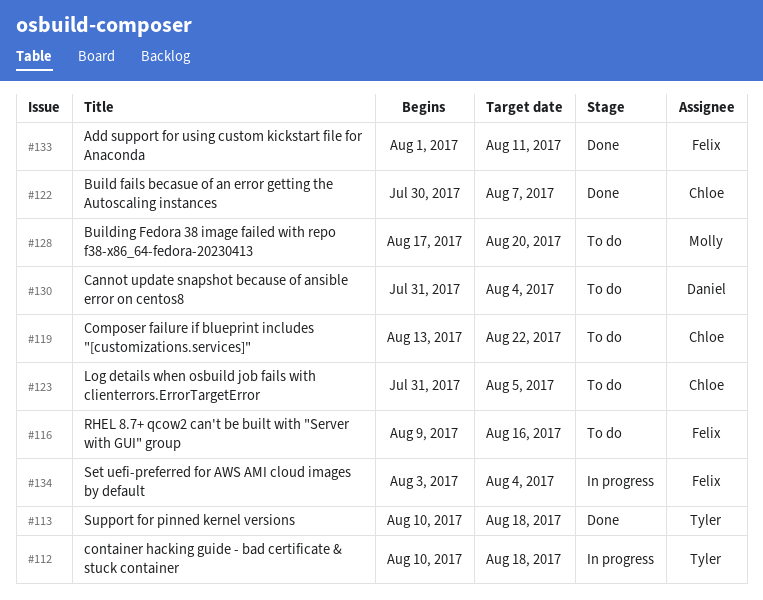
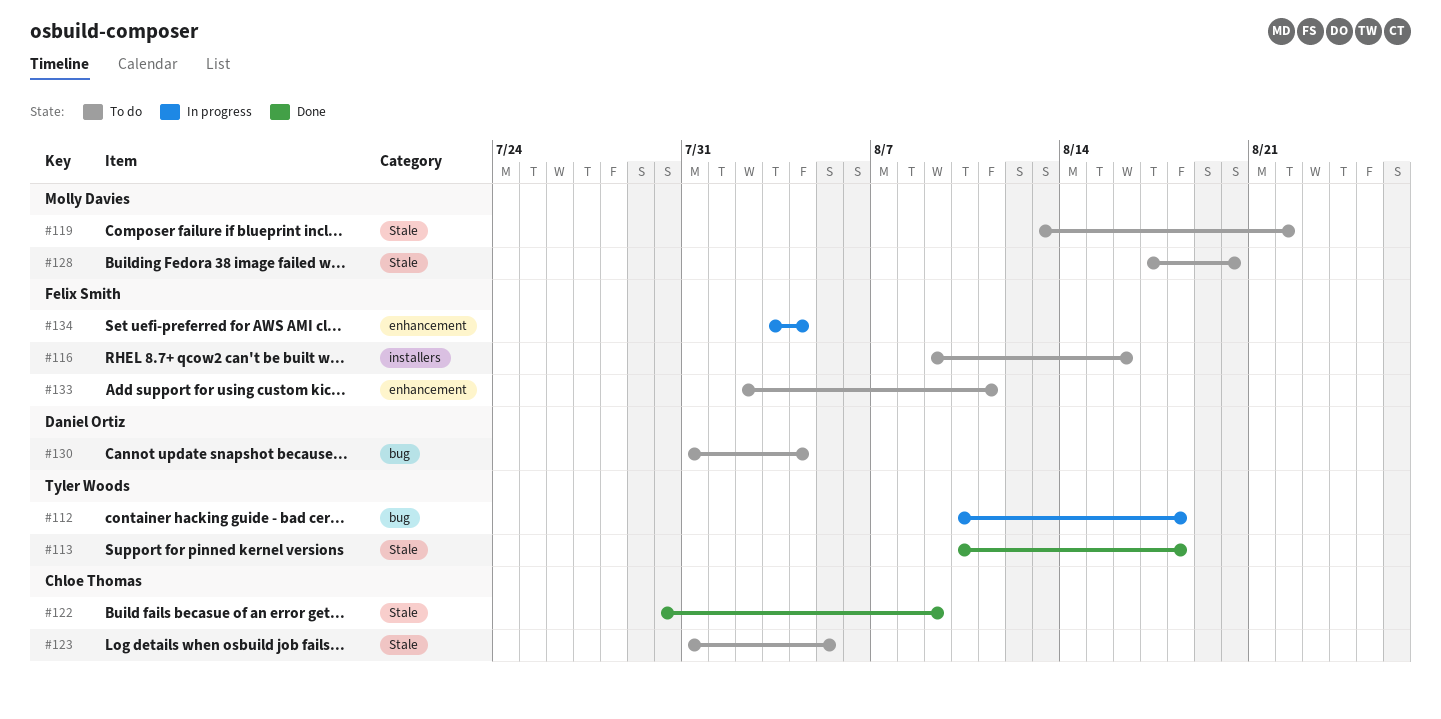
#119, owner: Chloe Thomas -> Molly Davies
#122, due: Aug 7 -> Aug 9
#133, status: Done -> To do
#133, start: Aug 1 -> Aug 2

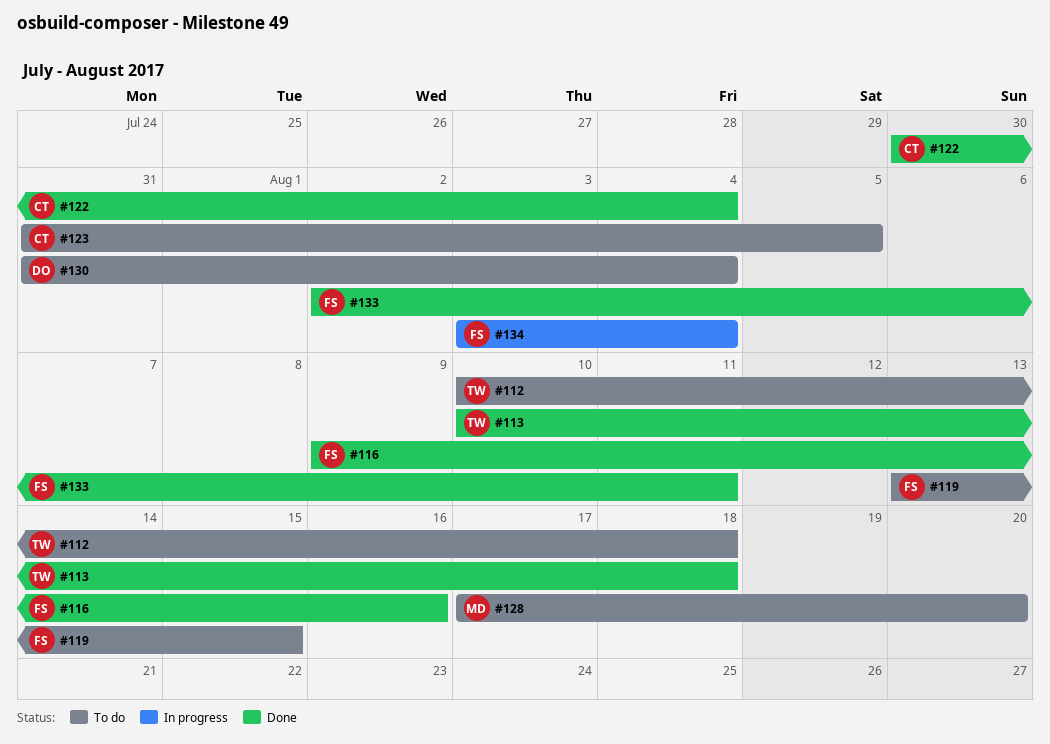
#112, status: In progress -> To do
#116, status: To do -> Done
#119, owner: Molly Davies -> Felix Smith
#119, due: Aug 22 -> Aug 15
#122, due: Aug 9 -> Aug 4
#133, status: To do -> Done

